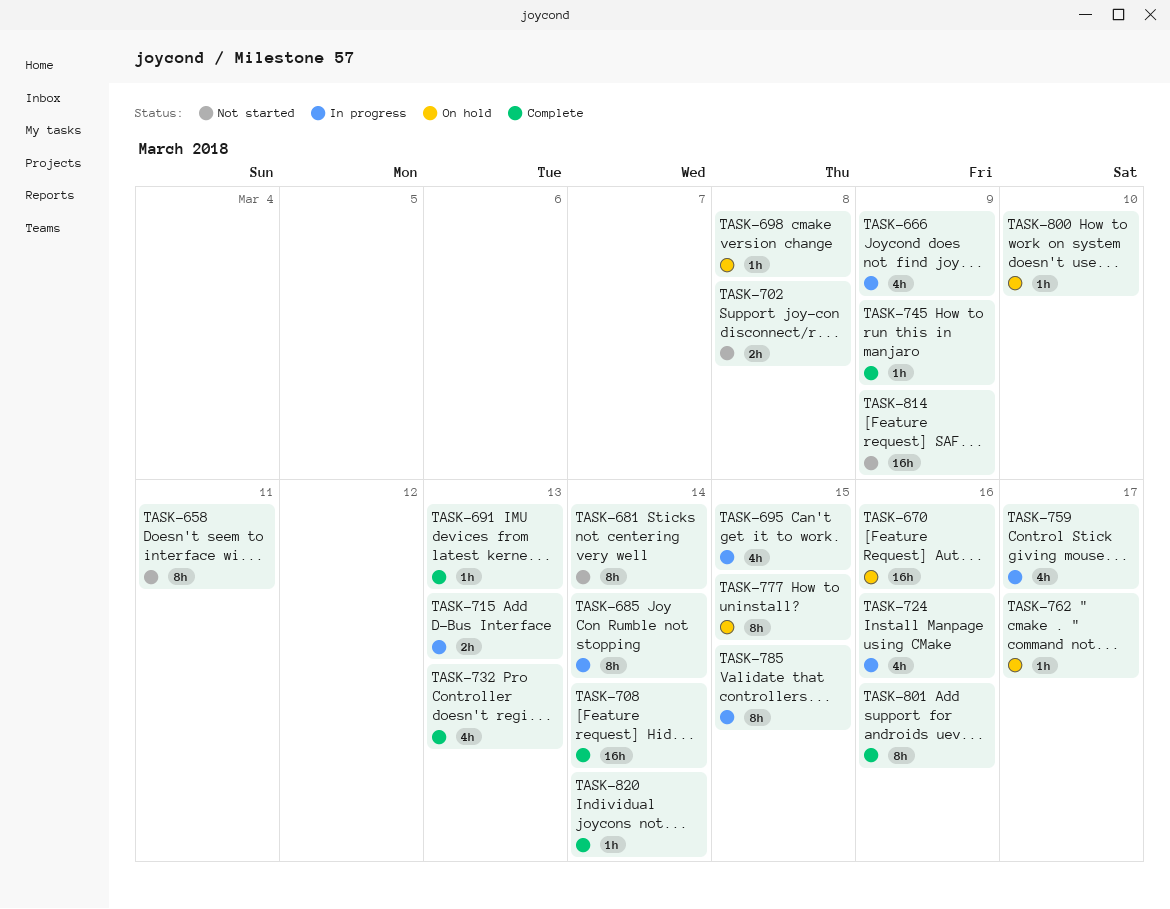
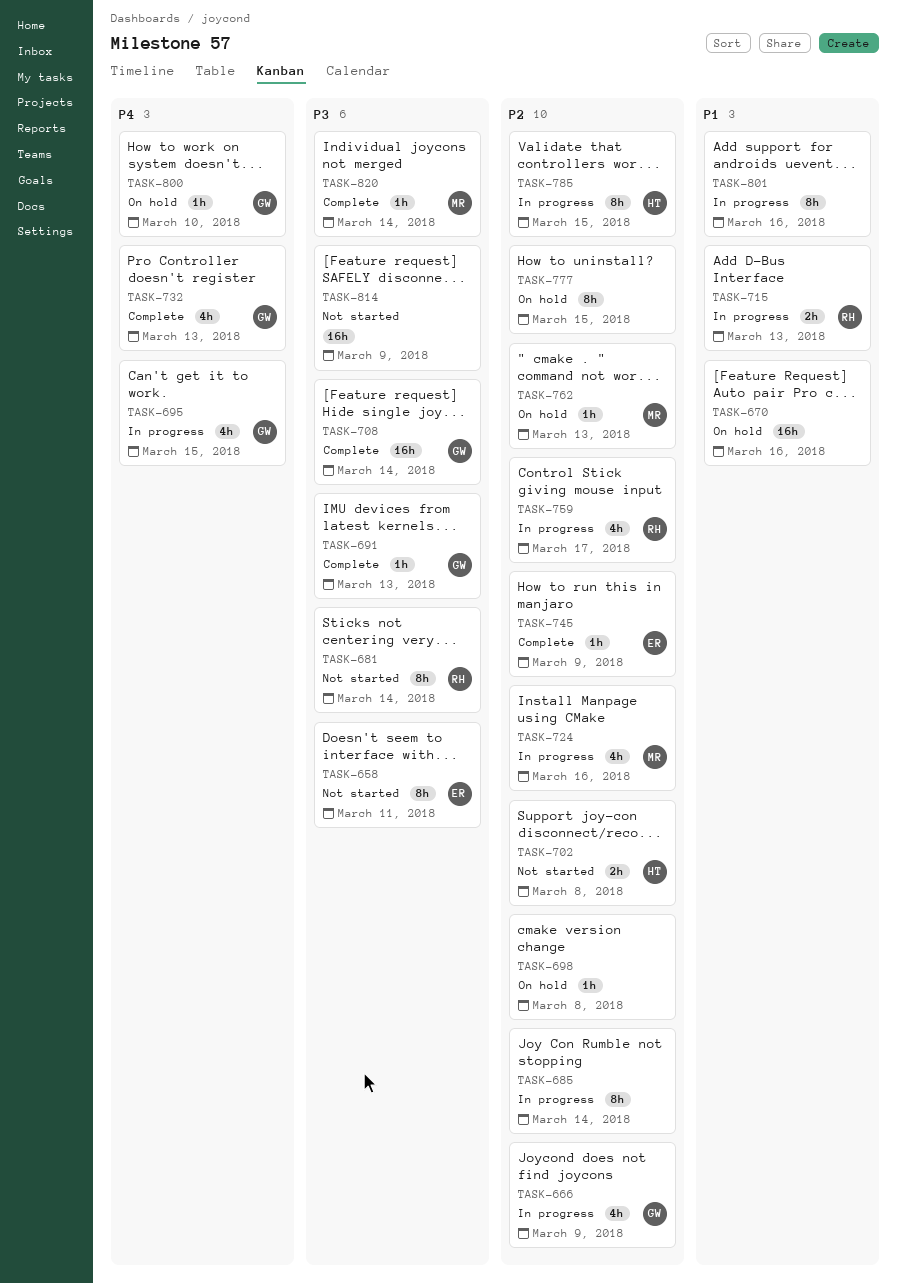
TASK-762, due: Mar 17 -> Mar 13
TASK-801, status: Complete -> In progress

